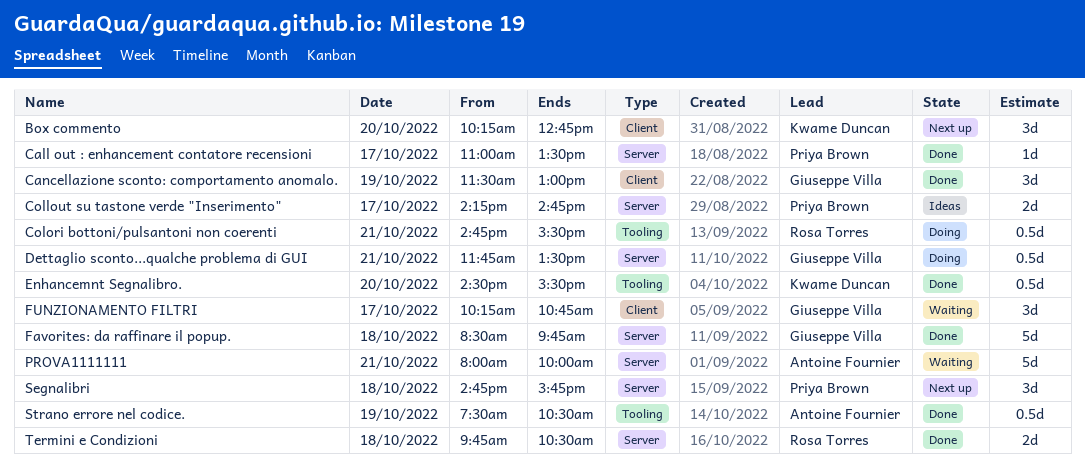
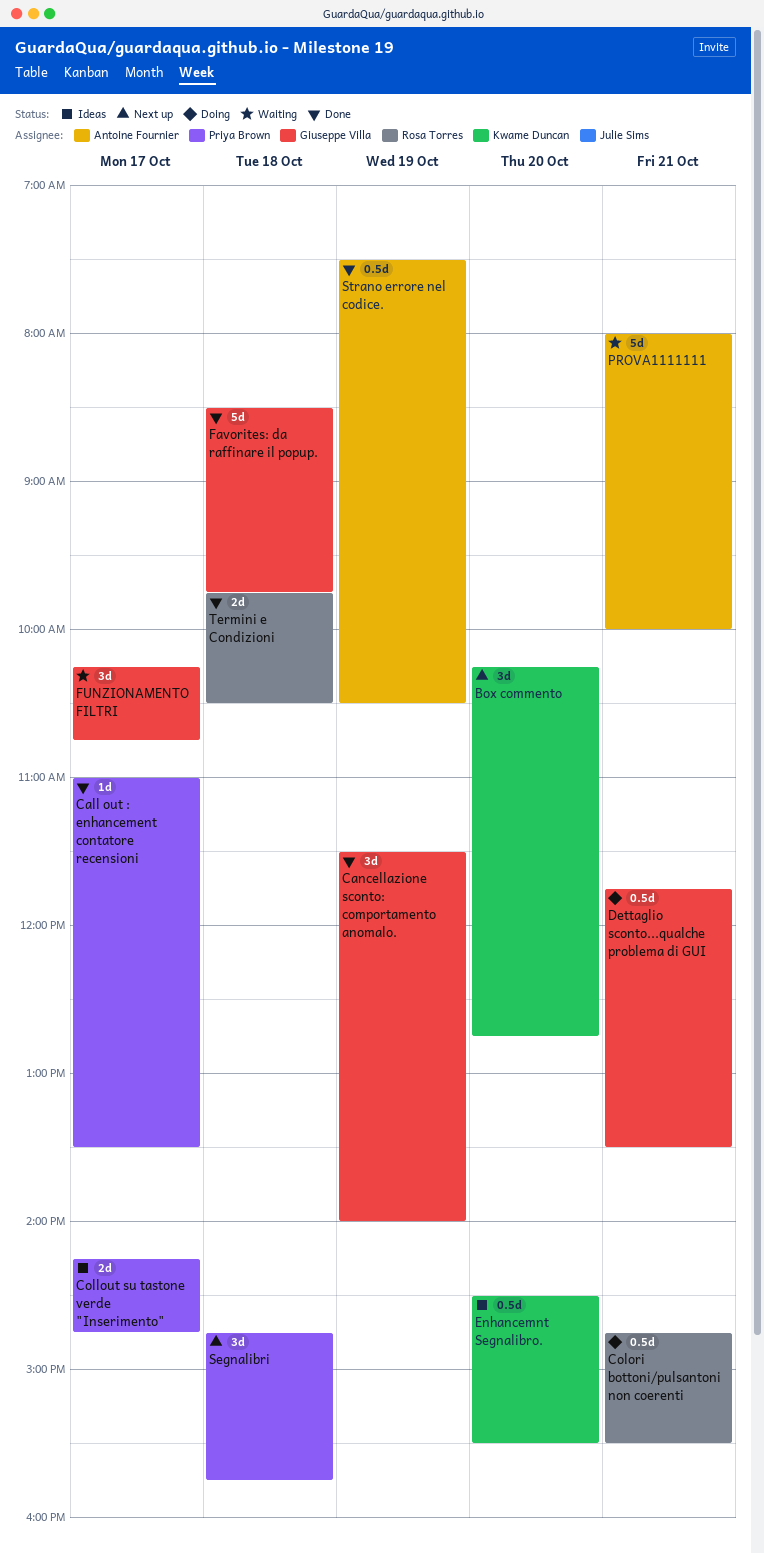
Cancellazione sconto: comportamento anomalo., ends: 13:00 -> 14:00
Enhancemnt Segnalibro., status: Done -> Ideas

